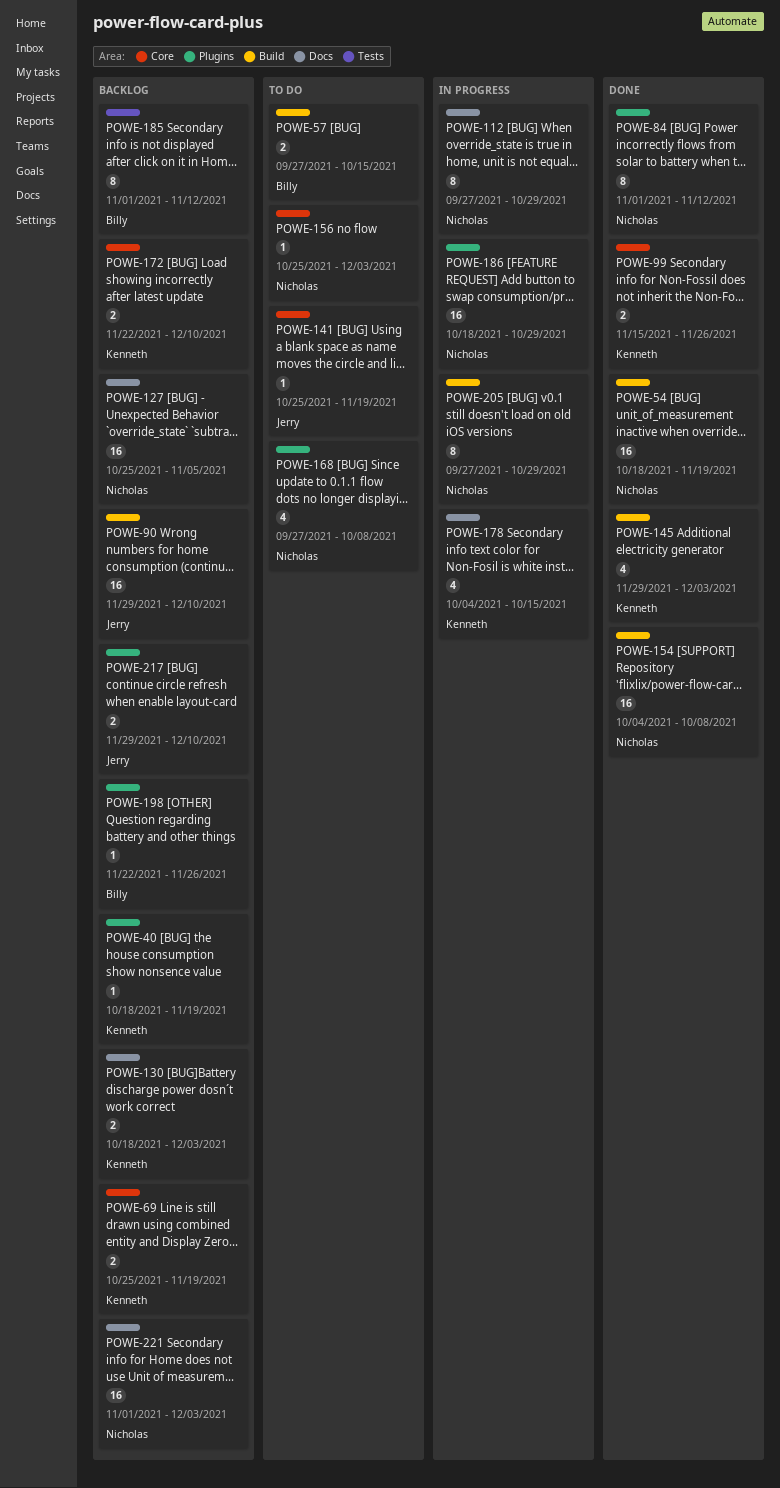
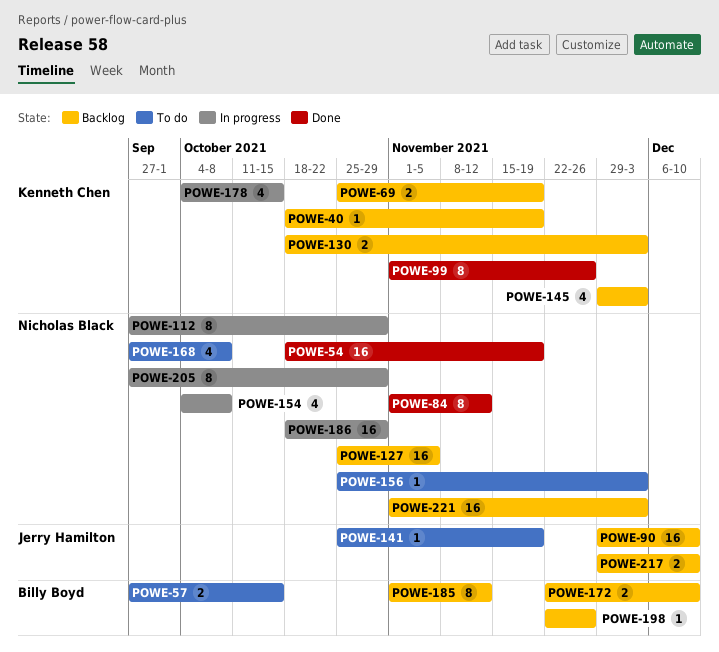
POWE-99, estimate: 2 -> 8
POWE-99, start: Nov 15 -> Nov 1
POWE-145, status: Done -> Backlog
POWE-154, status: Done -> In progress
POWE-154, estimate: 16 -> 4
POWE-172, owner: Kenneth Chen -> Billy Boyd

